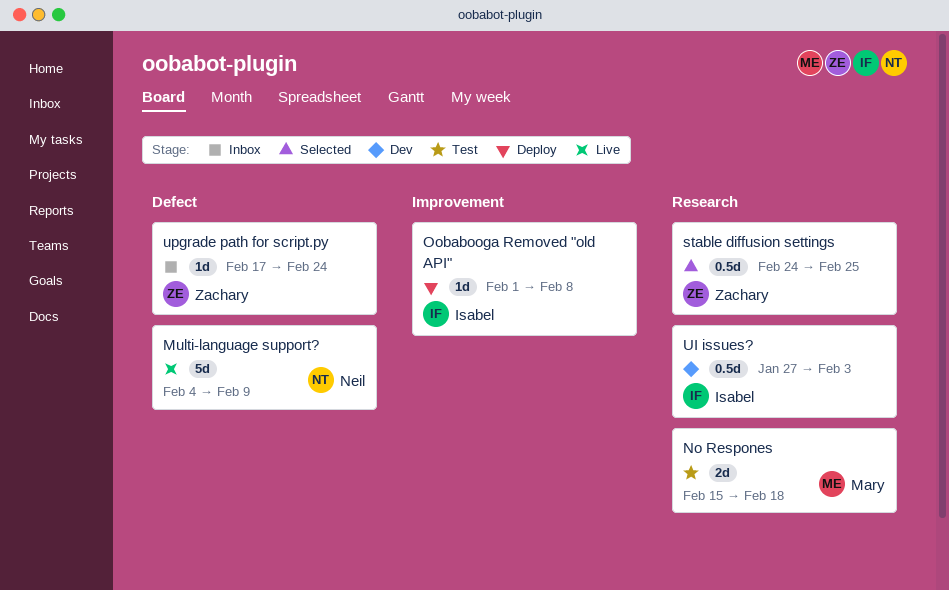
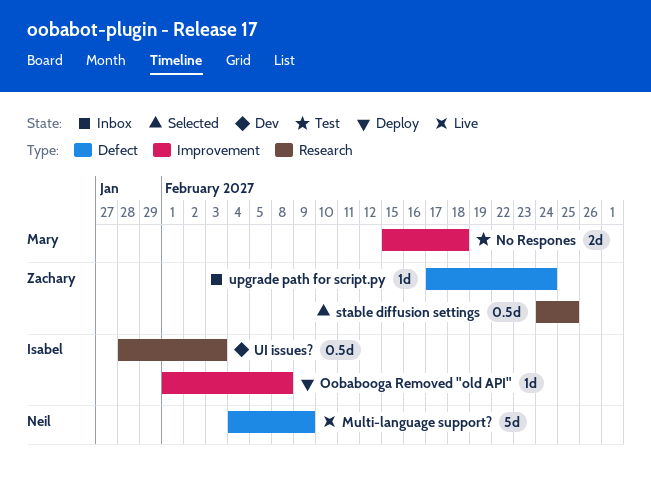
No Respones, label: Research -> Improvement
UI issues?, start: Jan 27 -> Jan 28

